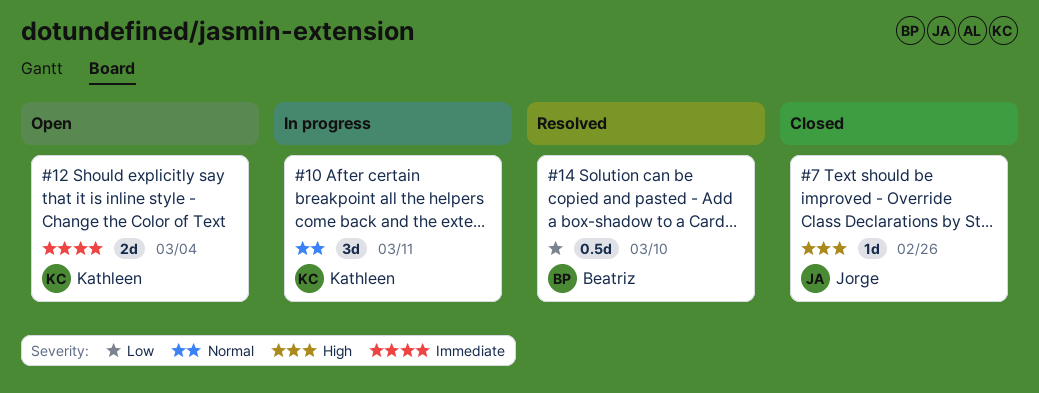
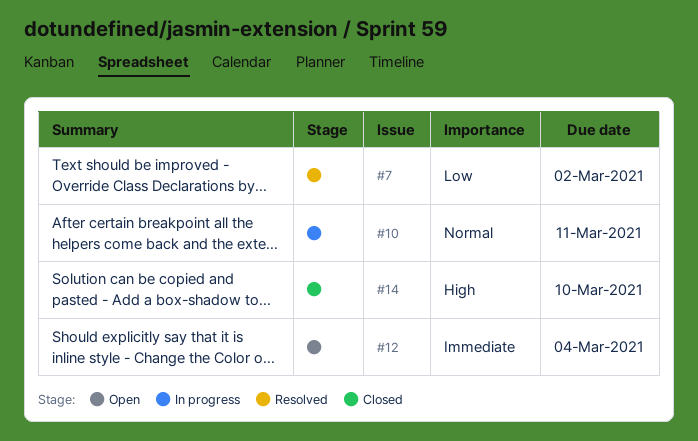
#7, status: Closed -> Resolved
#7, priority: High -> Low
#7, due: Feb 26 -> Mar 2
#14, status: Resolved -> Closed
#14, priority: Low -> High

